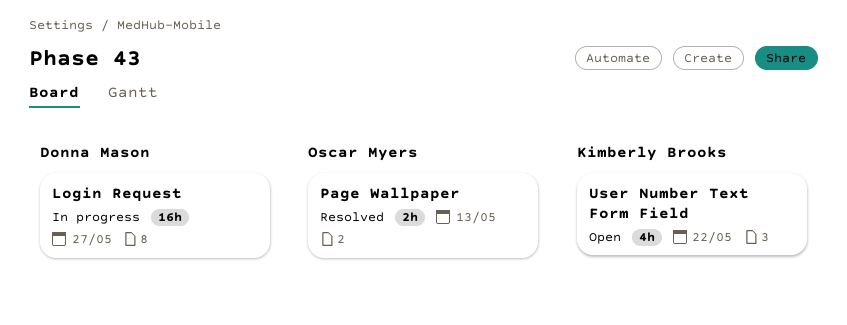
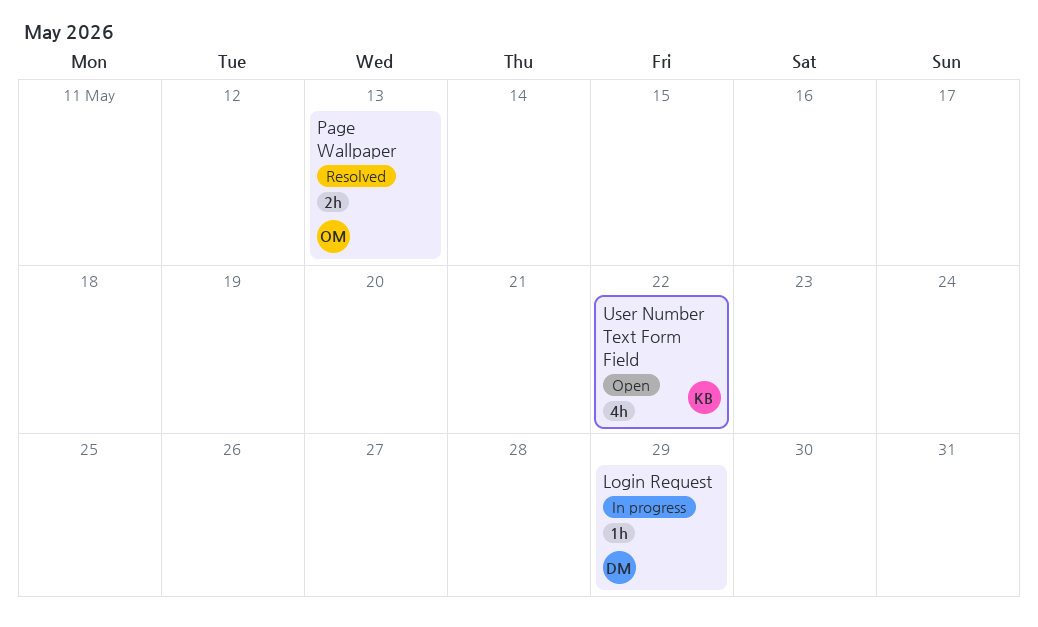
Login Request, estimate: 16h -> 1h
Login Request, due: May 27 -> May 29

